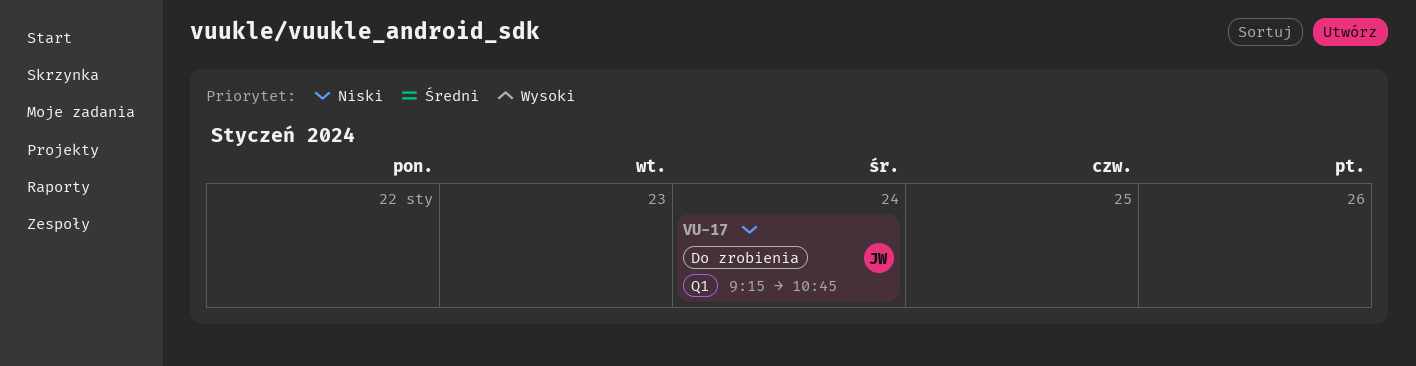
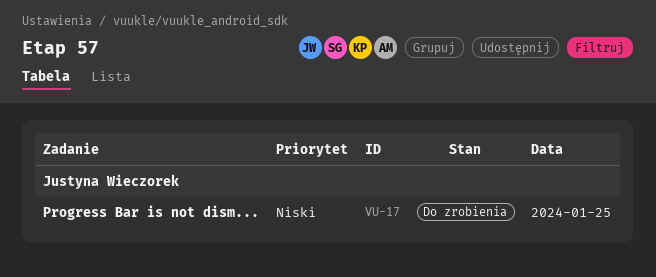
VU-17, day: Jan 24 -> Jan 25

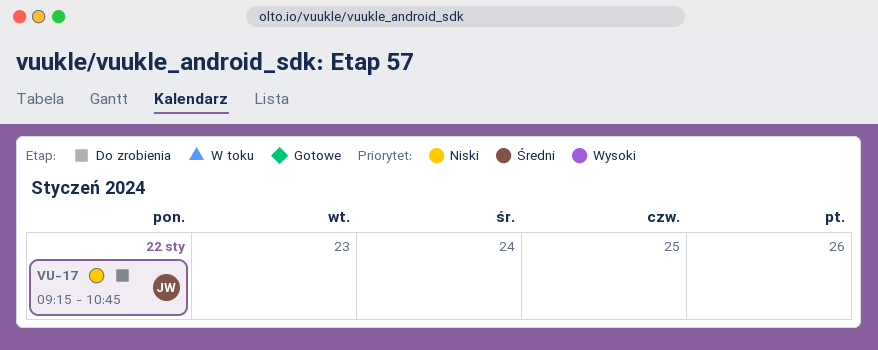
VU-17, day: Jan 25 -> Jan 22

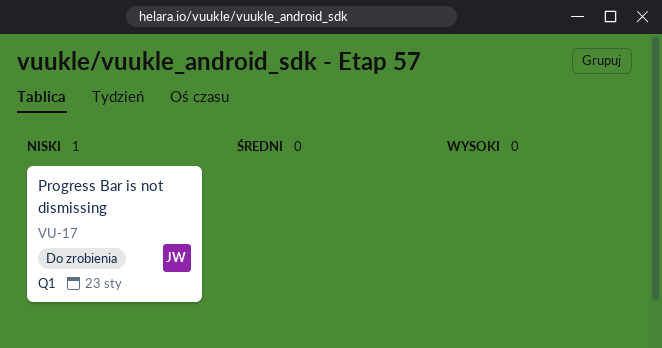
VU-17, day: Jan 22 -> Jan 23

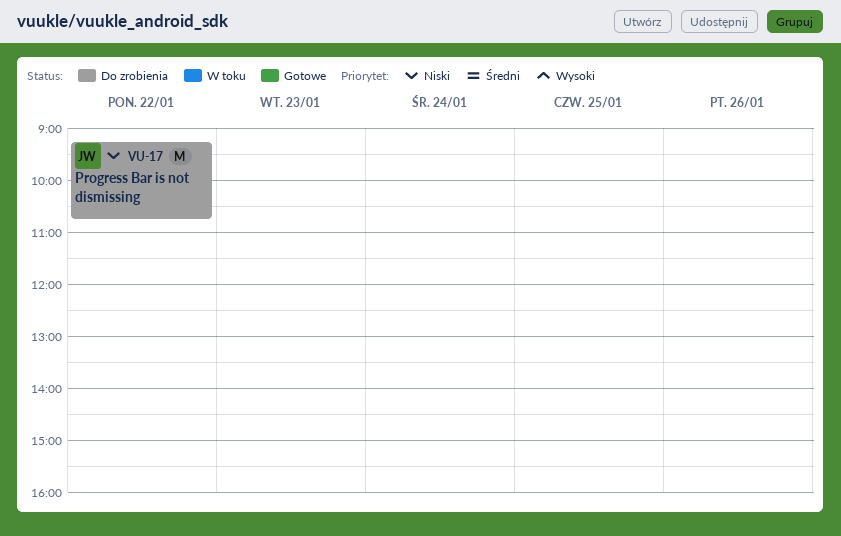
VU-17, day: Jan 23 -> Jan 22

